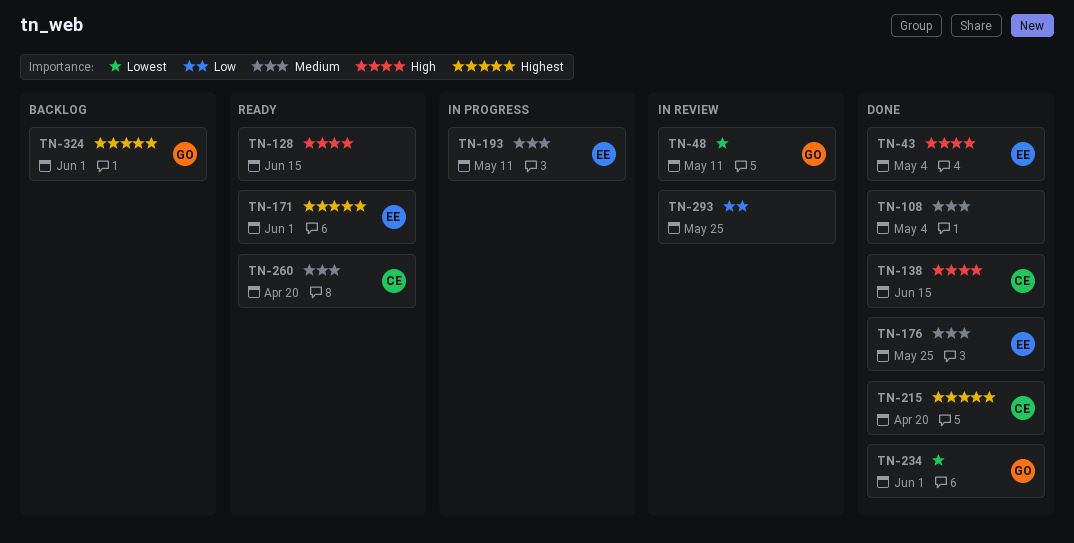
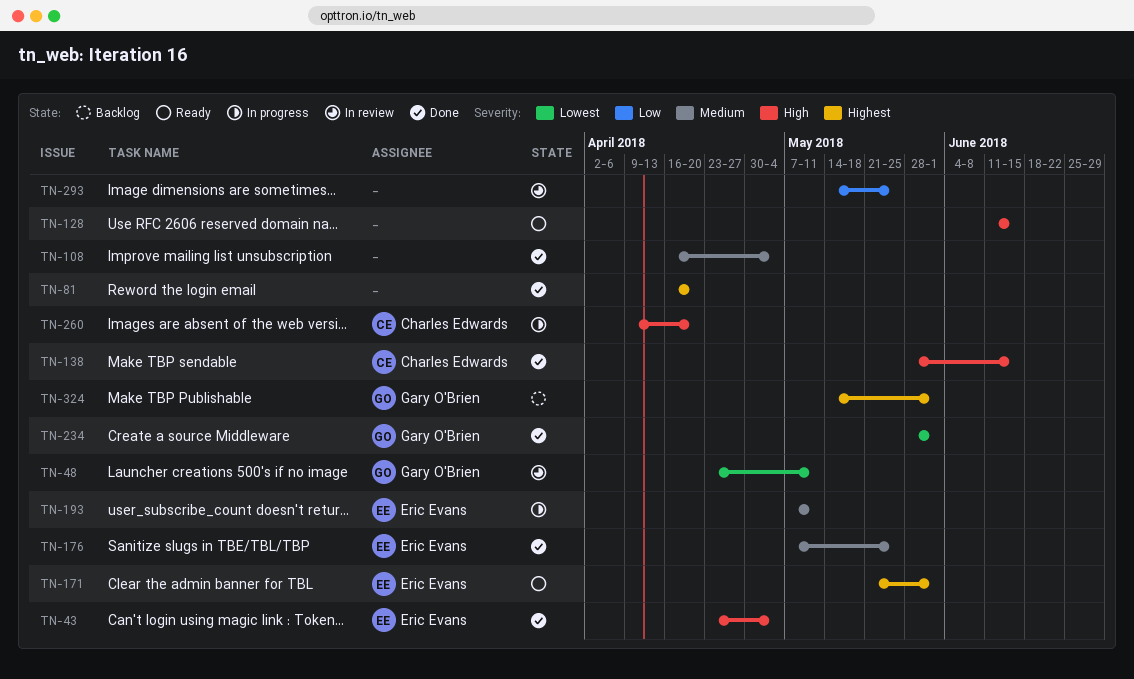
TN-81: none -> present
TN-215: present -> none
TN-260, status: Ready -> In progress
TN-260, priority: Medium -> High

